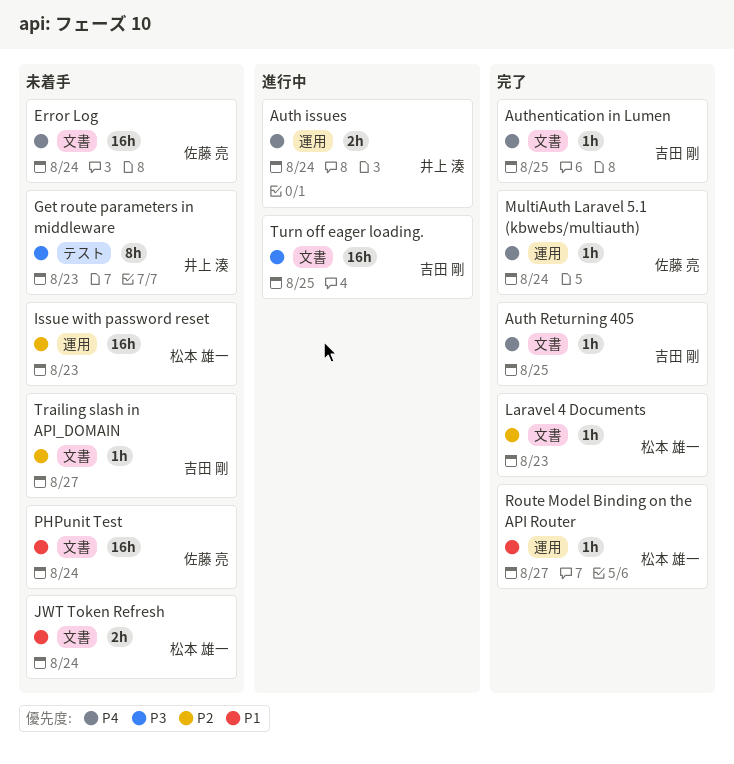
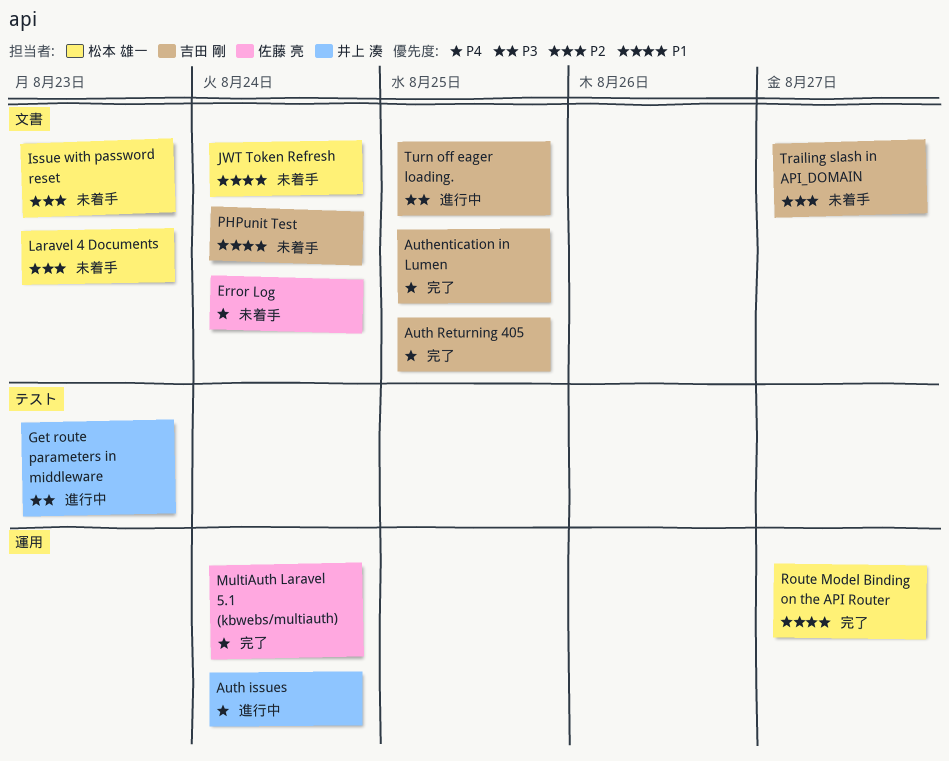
Get route parameters in middleware, status: 未着手 -> 進行中
Issue with password reset, label: 運用 -> 文書
Laravel 4 Documents, status: 完了 -> 未着手
PHPunit Test, owner: 佐藤 亮 -> 吉田 剛

